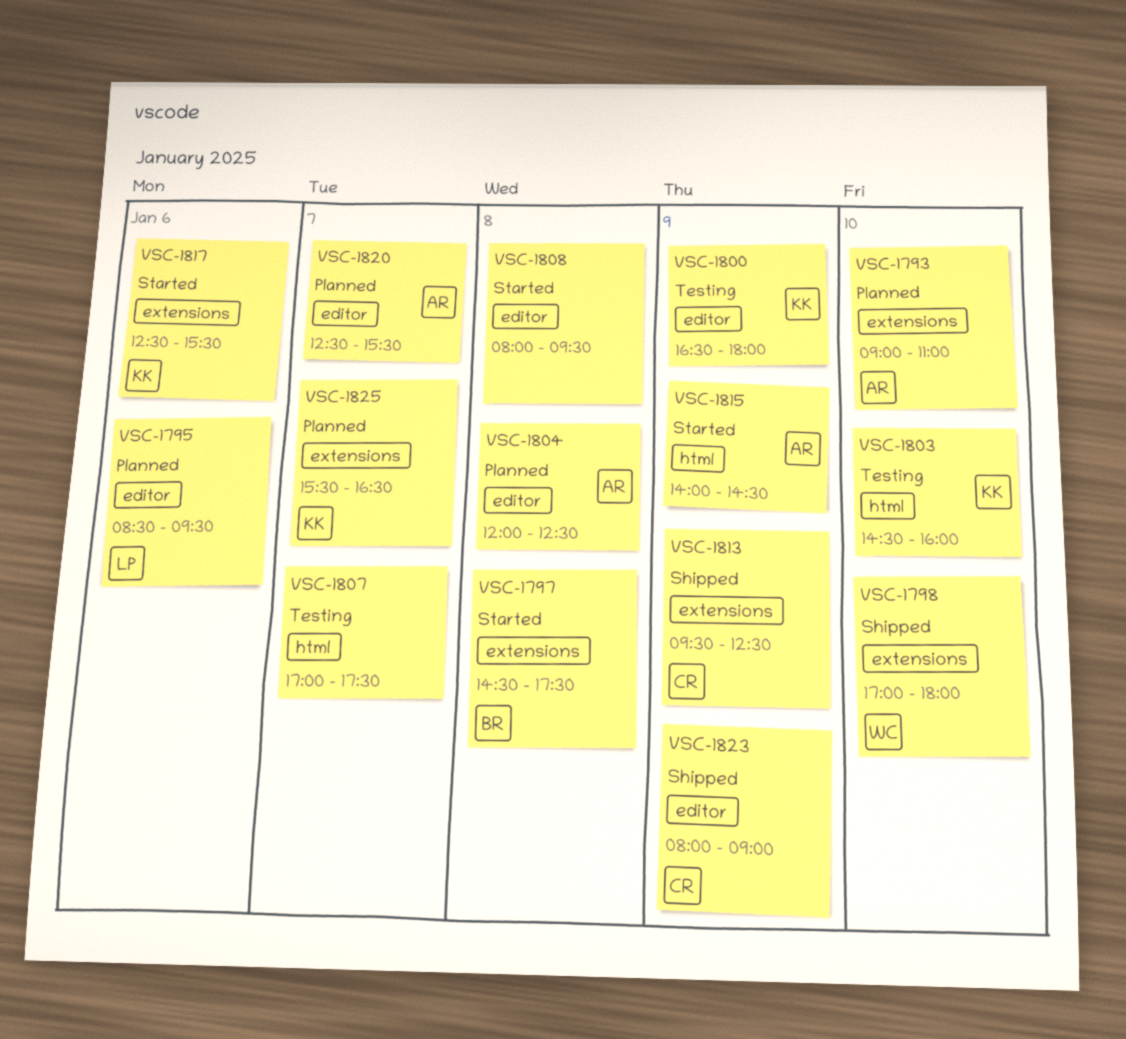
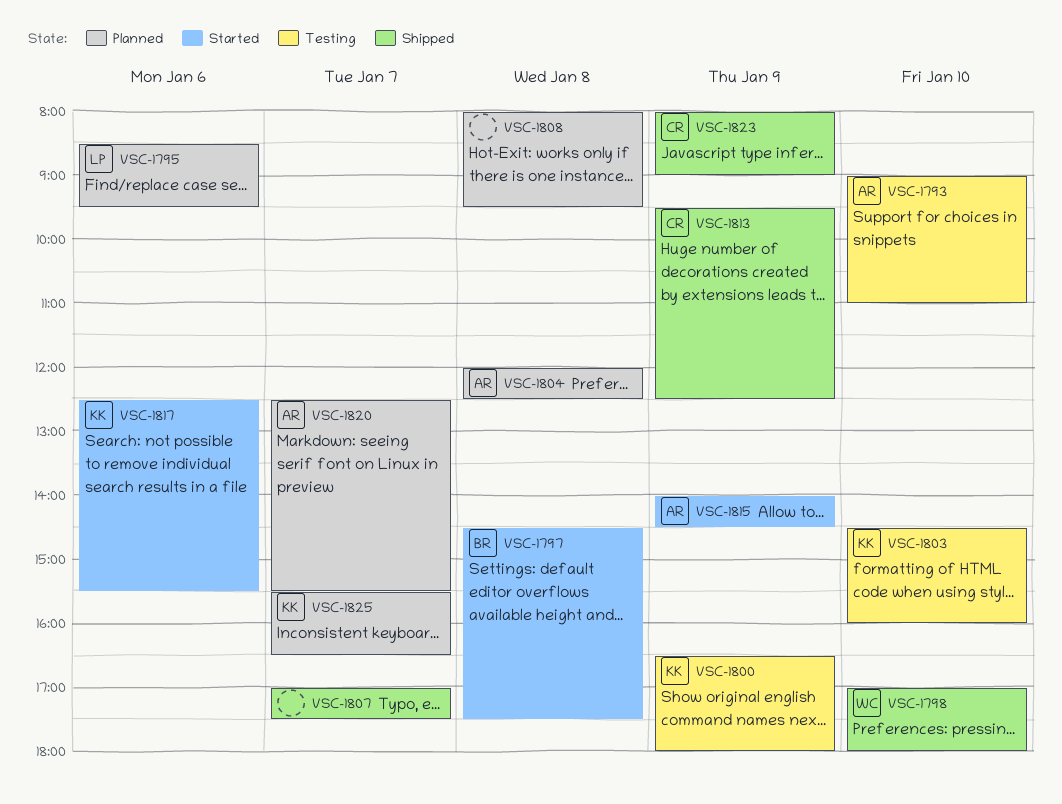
VSC-1793, status: Planned -> Testing
VSC-1807, status: Testing -> Shipped
VSC-1808, status: Started -> Planned

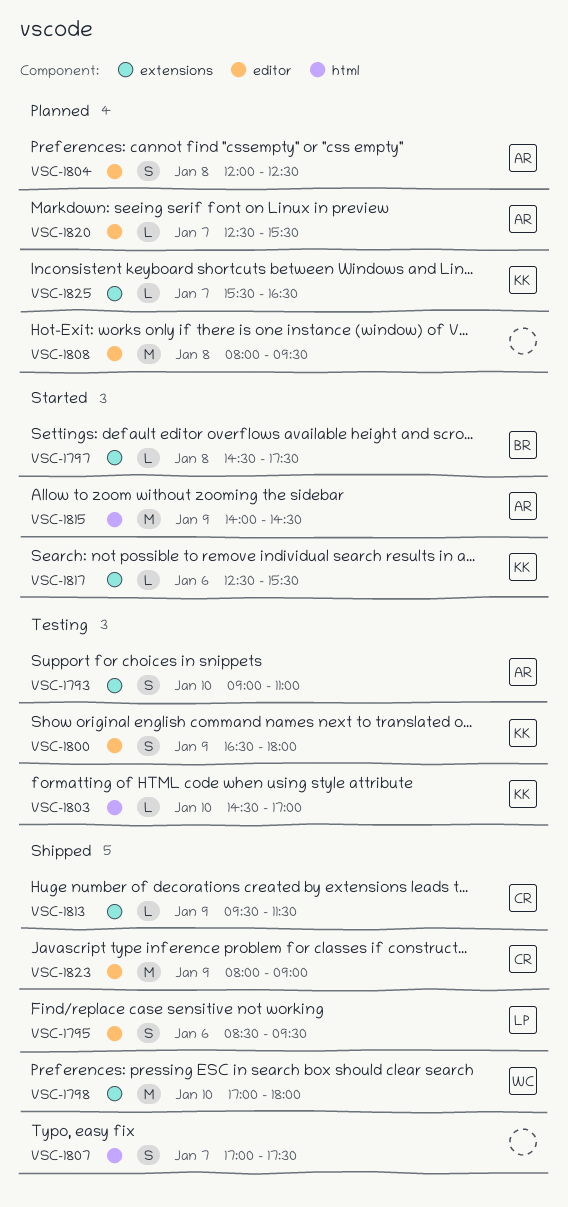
VSC-1795, status: Planned -> Shipped
VSC-1803, ends: 16:00 -> 17:00
VSC-1813, ends: 12:30 -> 11:30

